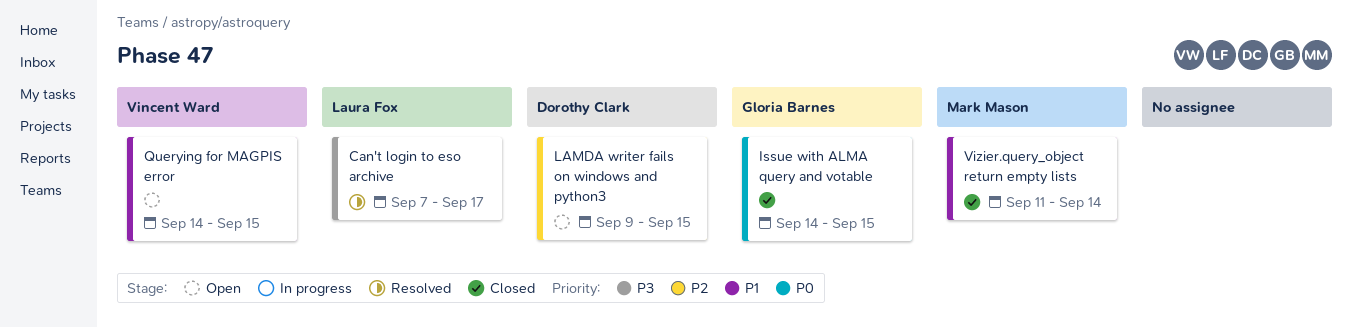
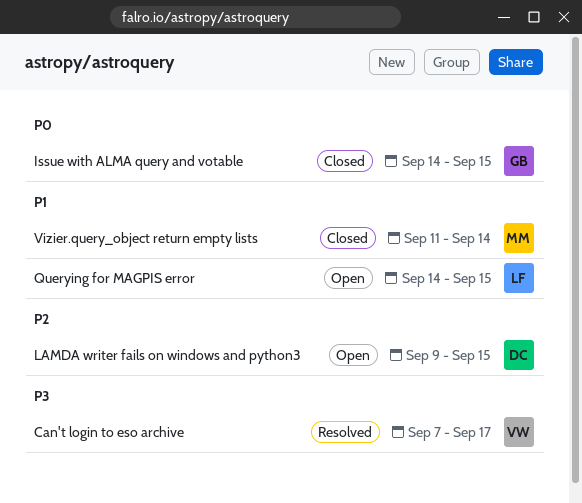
Can't login to eso archive, owner: Laura Fox -> Vincent Ward
Querying for MAGPIS error, owner: Vincent Ward -> Laura Fox

